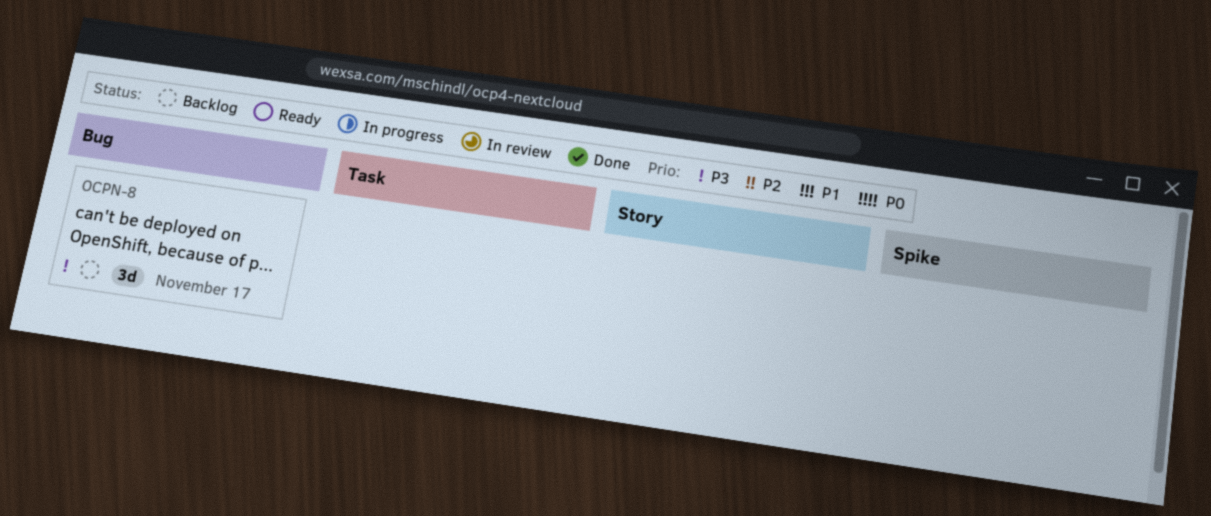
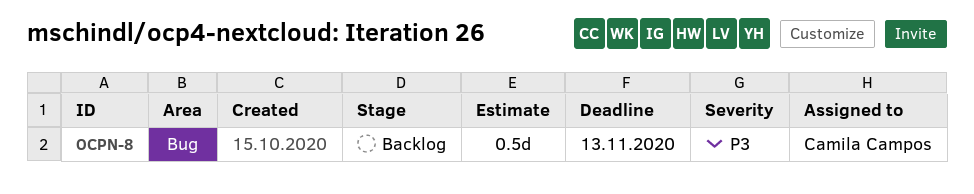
OCPN-8, estimate: 3d -> 0.5d
OCPN-8, due: Nov 17 -> Nov 13

